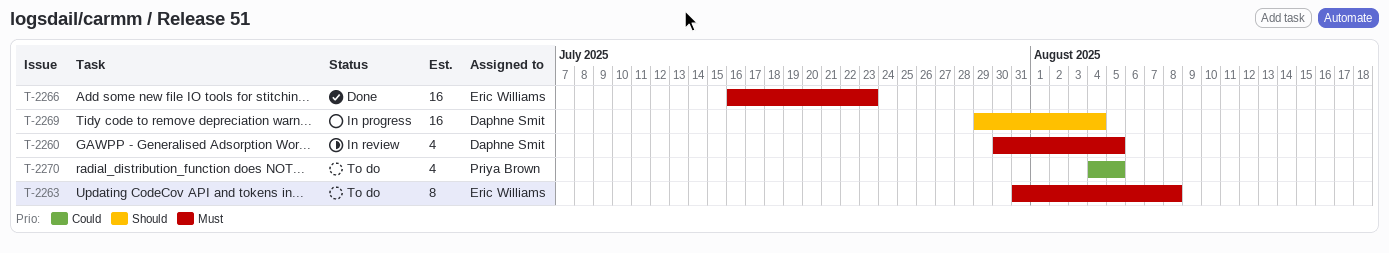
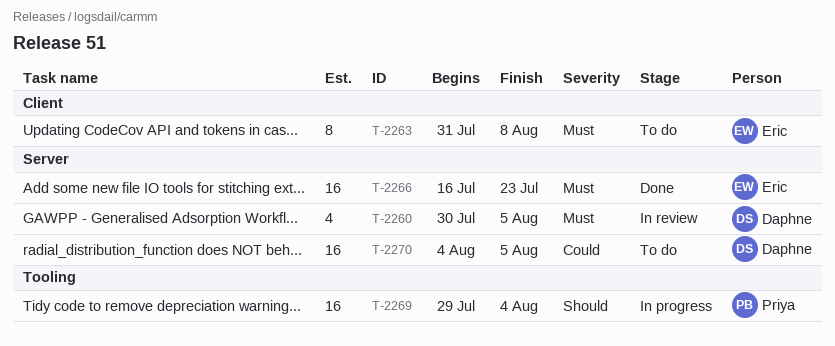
T-2269, owner: Daphne Smit -> Priya Brown
T-2270, owner: Priya Brown -> Daphne Smit
T-2270, estimate: 4 -> 16

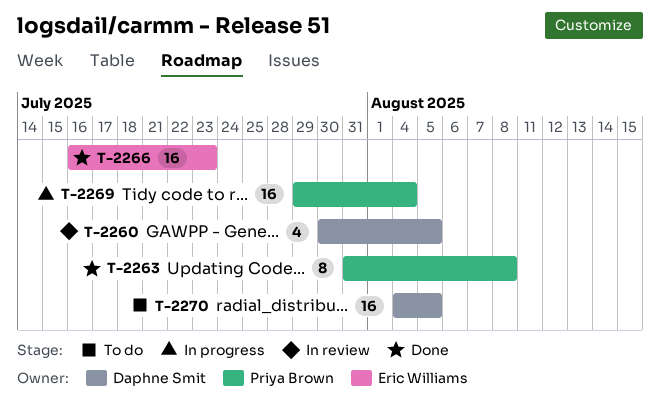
T-2263, status: To do -> Done
T-2263, owner: Eric Williams -> Priya Brown

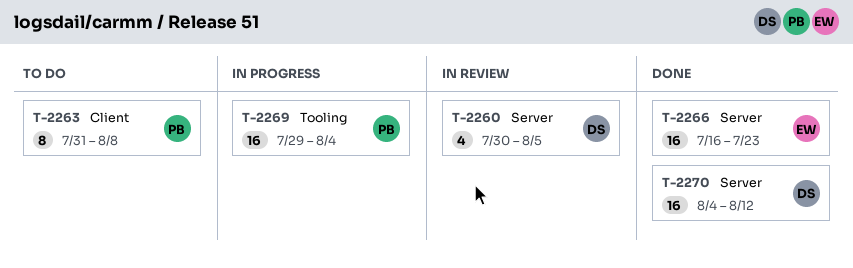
T-2263, status: Done -> To do
T-2270, status: To do -> Done
T-2270, due: Aug 5 -> Aug 12

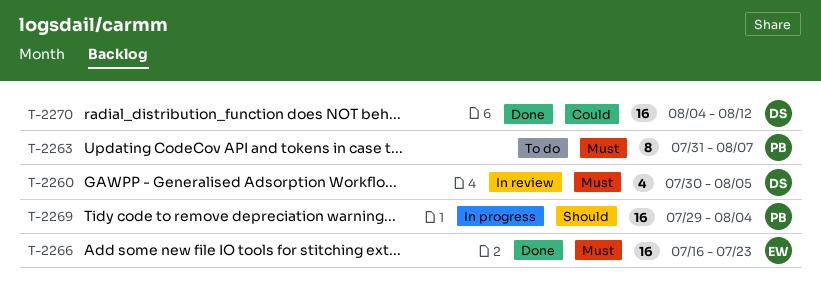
T-2263, due: Aug 8 -> Aug 7

